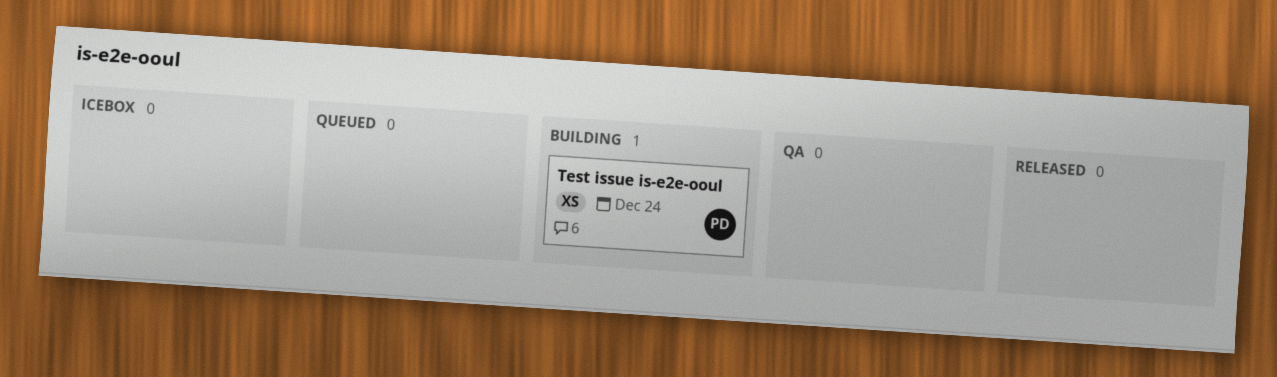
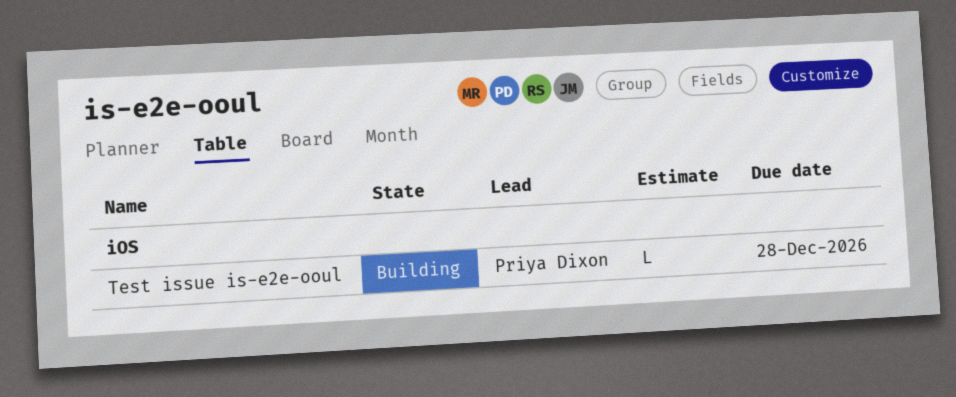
Test issue is-e2e-ooul, estimate: XS -> L
Test issue is-e2e-ooul, due: Dec 24 -> Dec 28

